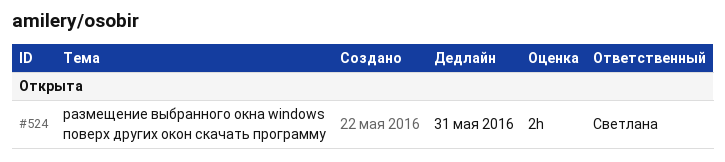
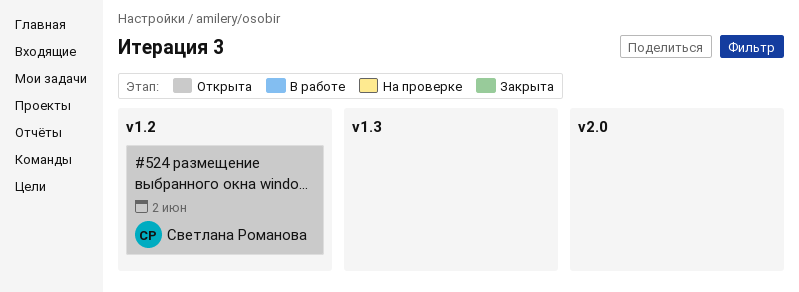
#524, due: May 31 -> Jun 2

